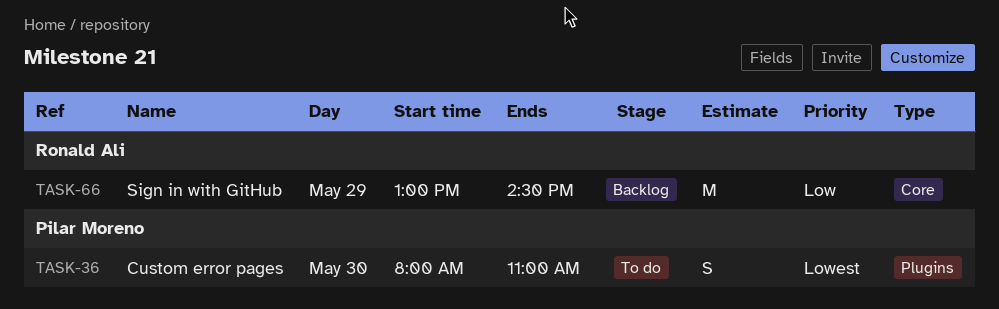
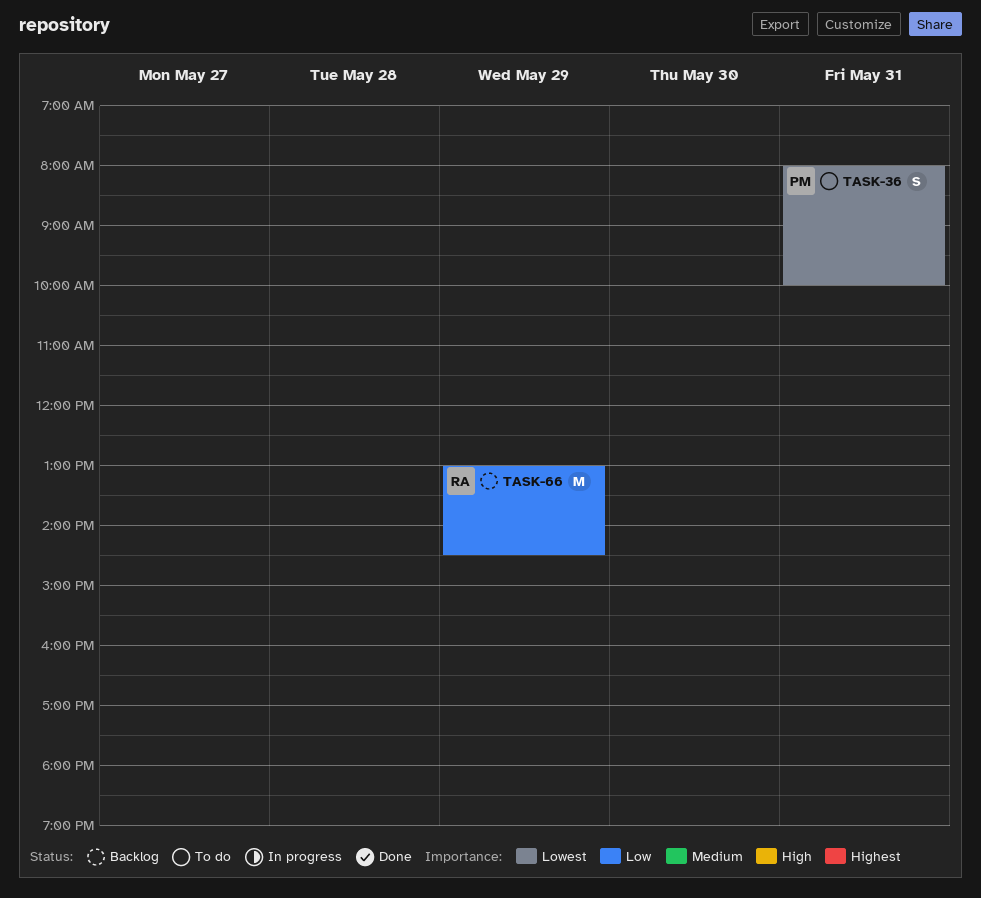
TASK-36, day: May 30 -> May 31
TASK-36, ends: 11:00 -> 10:00

